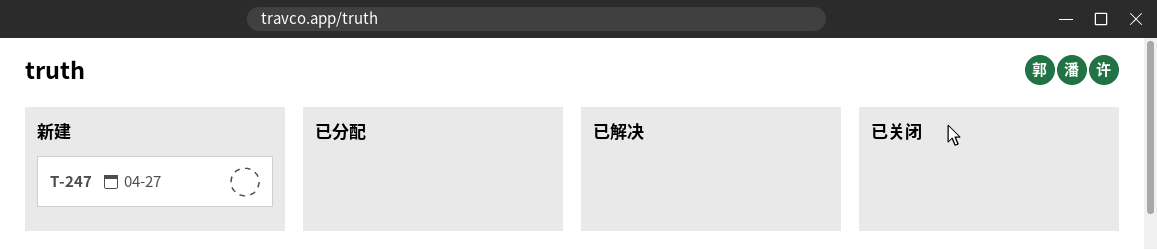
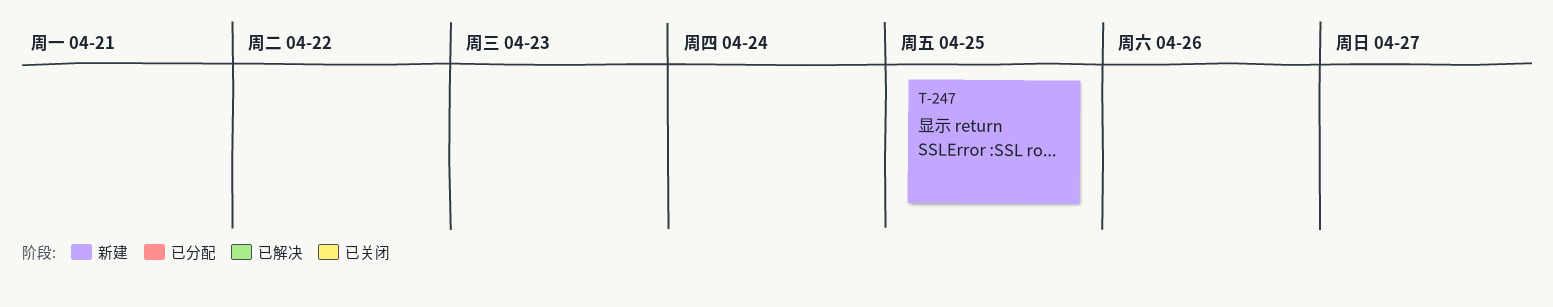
T-247, due: Apr 27 -> Apr 25

